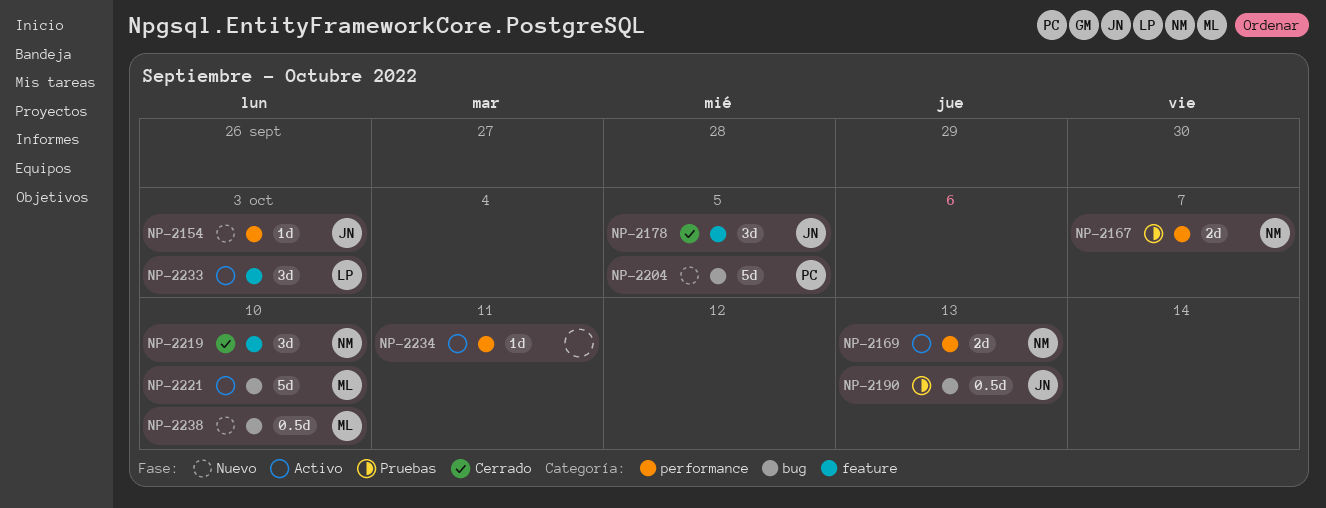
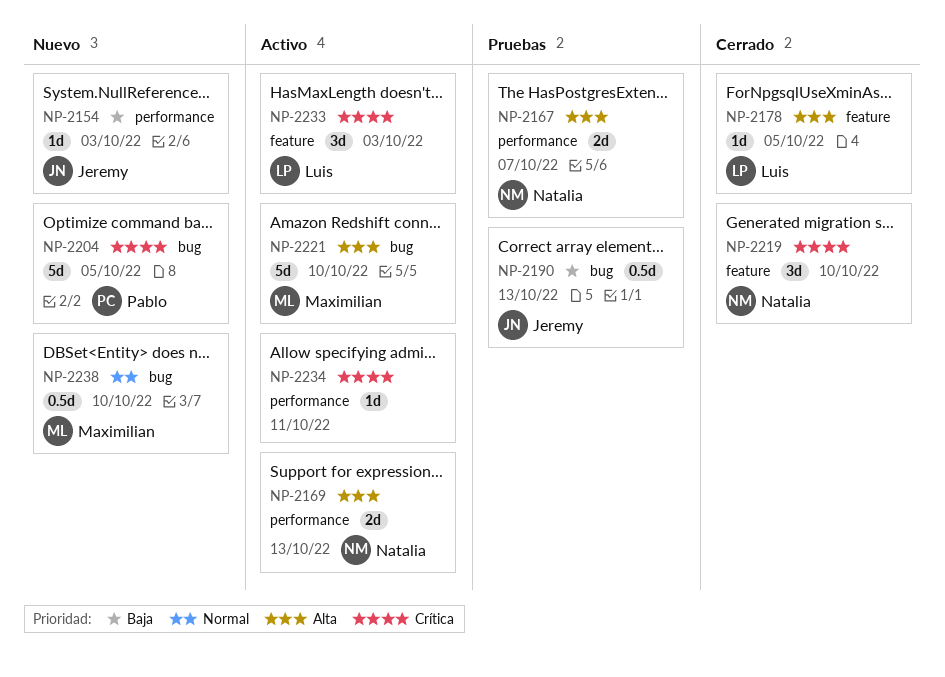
NP-2178, owner: Jeremy -> Luis
NP-2178, estimate: 3d -> 1d

